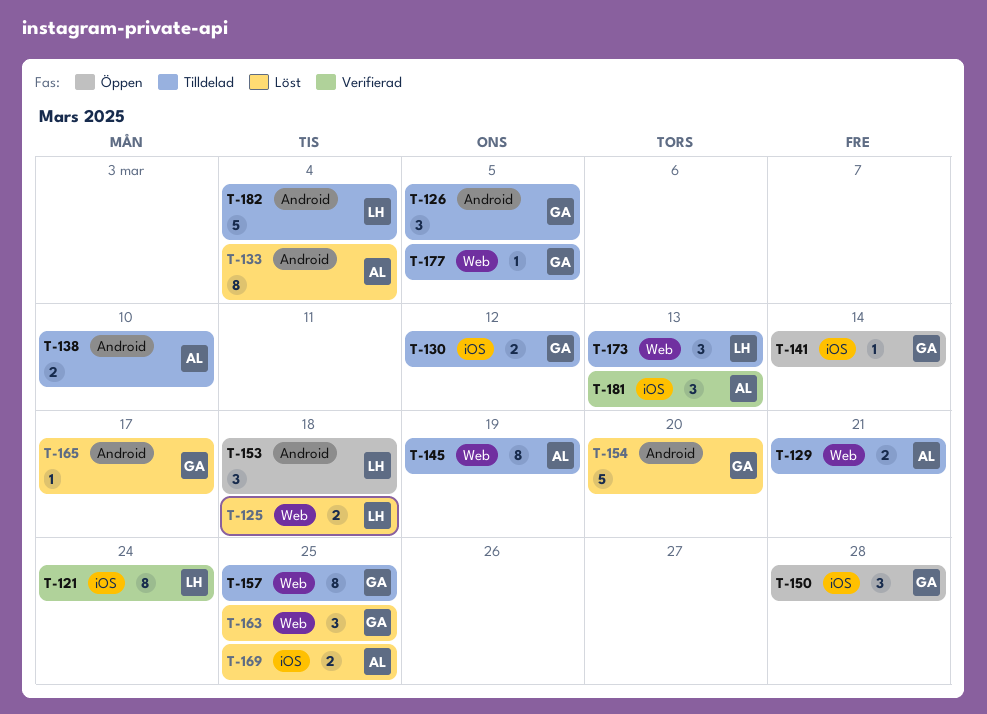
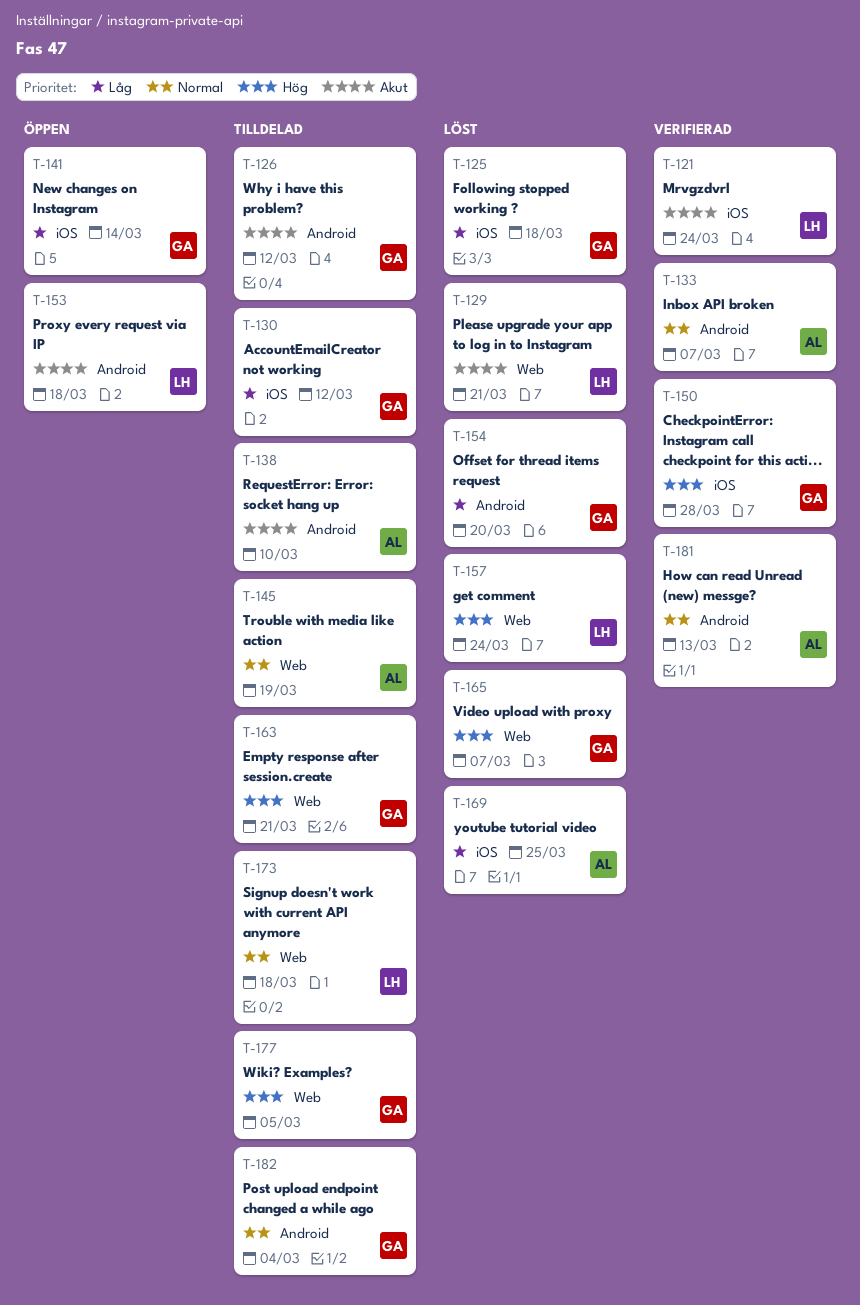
T-125, owner: LH -> GA
T-125, label: Web -> iOS
T-126, due: Mar 5 -> Mar 12
T-129, status: Tilldelad -> Löst
T-129, owner: AL -> LH
T-133, status: Löst -> Verifierad
T-133, due: Mar 4 -> Mar 7
T-150, status: Öppen -> Verifierad
T-157, status: Tilldelad -> Löst
T-157, owner: GA -> LH
T-157, due: Mar 25 -> Mar 24
T-163, status: Löst -> Tilldelad
T-163, due: Mar 25 -> Mar 21
T-165, label: Android -> Web
T-165, due: Mar 17 -> Mar 7
T-173, due: Mar 13 -> Mar 18
T-181, label: iOS -> Android
T-182, owner: LH -> GA

